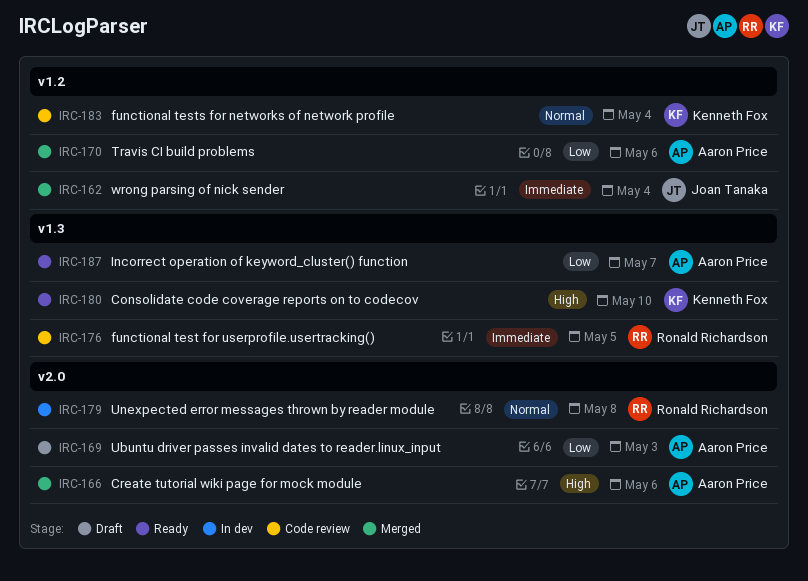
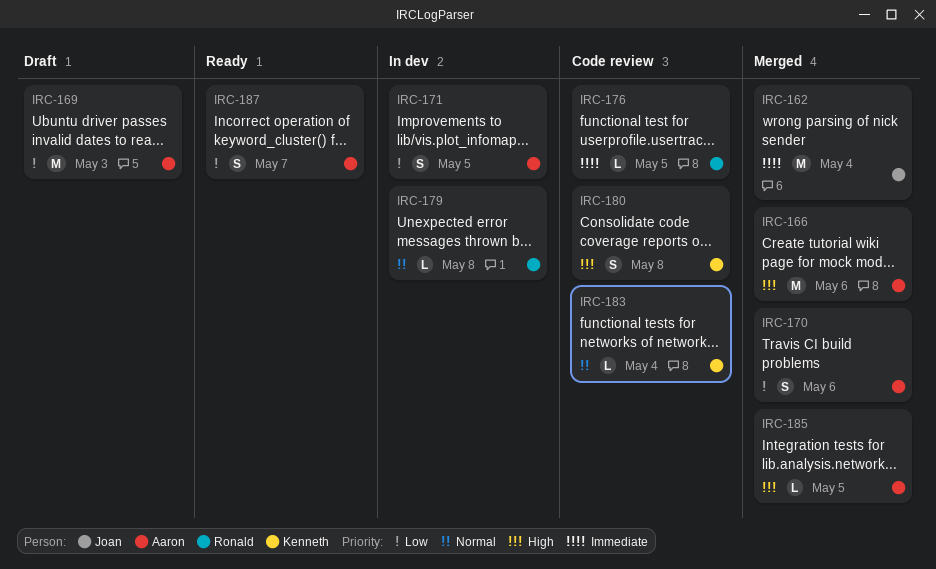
IRC-171: none -> present
IRC-180, status: Ready -> Code review
IRC-180, due: May 10 -> May 8
IRC-185: none -> present

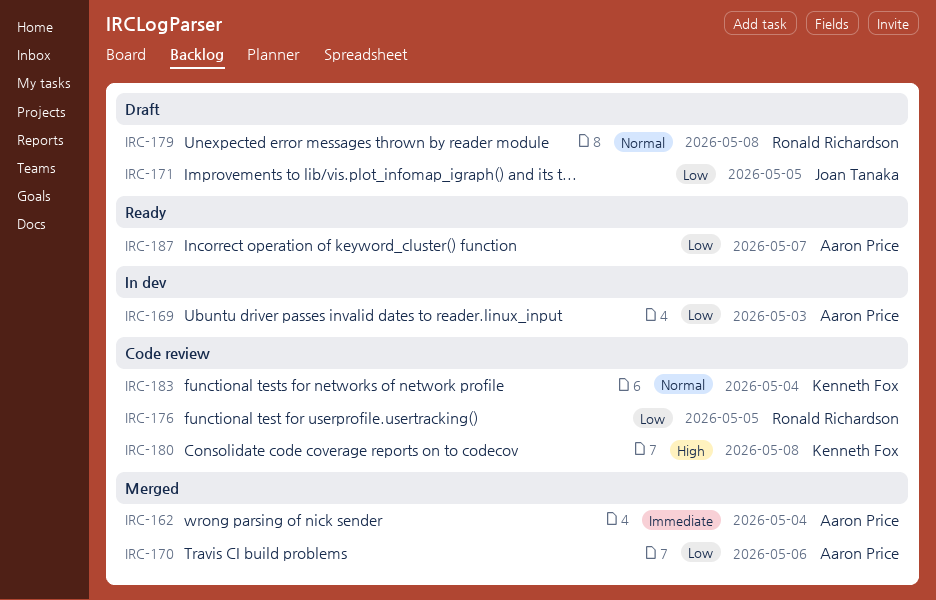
IRC-162, owner: Joan Tanaka -> Aaron Price
IRC-166: present -> none
IRC-169, status: Draft -> In dev
IRC-171, status: In dev -> Draft
IRC-171, owner: Aaron Price -> Joan Tanaka
IRC-176, priority: Immediate -> Low
IRC-179, status: In dev -> Draft
IRC-185: present -> none

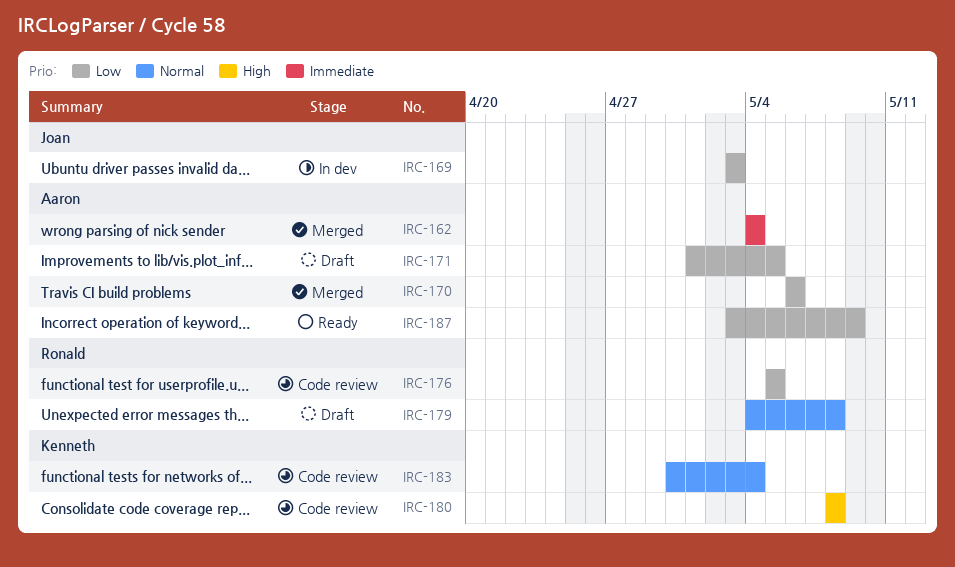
IRC-169, owner: Aaron Price -> Joan Tanaka
IRC-171, owner: Joan Tanaka -> Aaron Price
IRC-187, due: May 7 -> May 9

